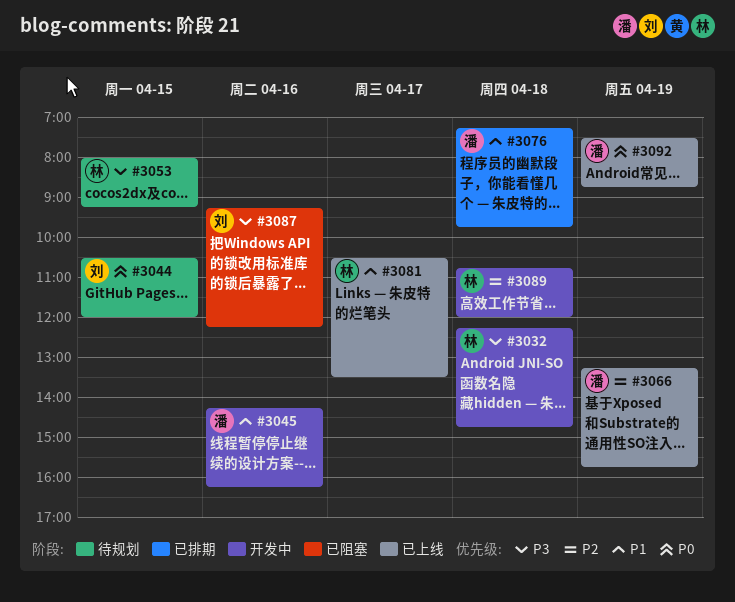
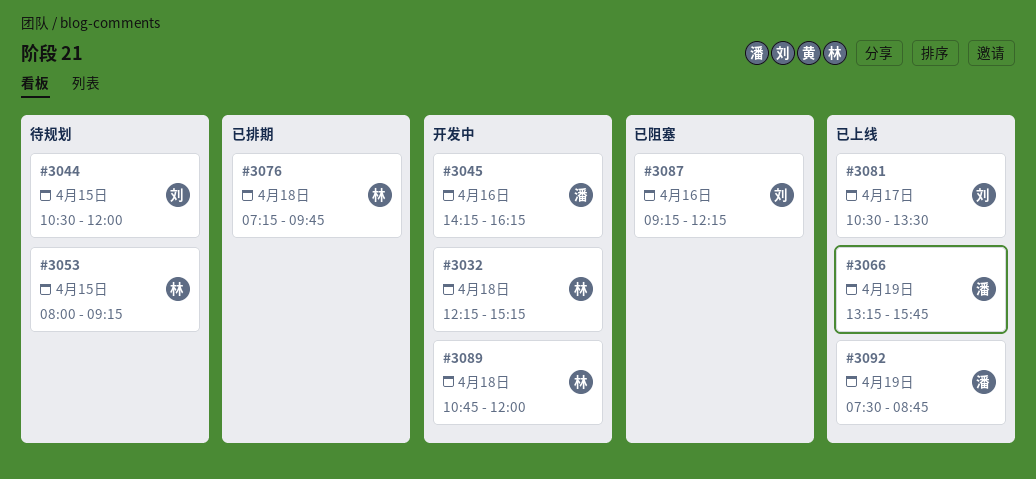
#3032, ends: 14:45 -> 15:15
#3076, owner: 潘 -> 林
#3081, owner: 林 -> 刘

